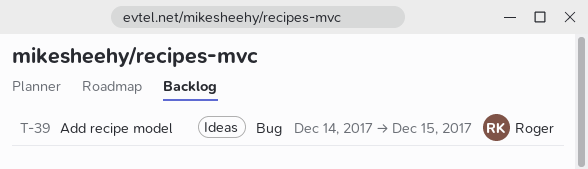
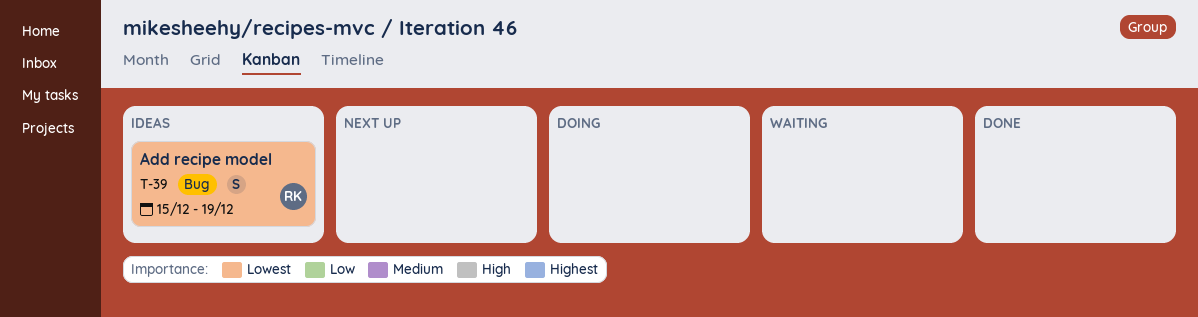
T-39, start: Dec 14 -> Dec 15
T-39, due: Dec 15 -> Dec 19

